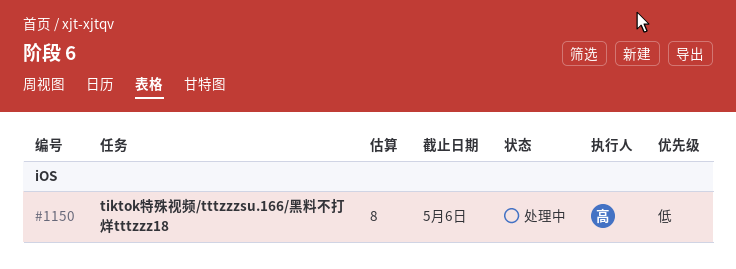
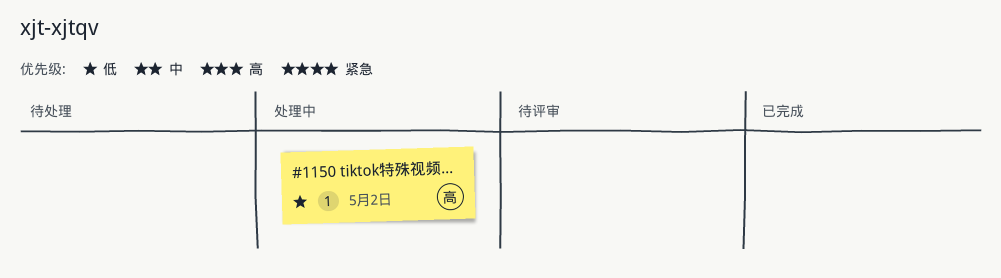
#1150, estimate: 8 -> 1
#1150, due: May 6 -> May 2

